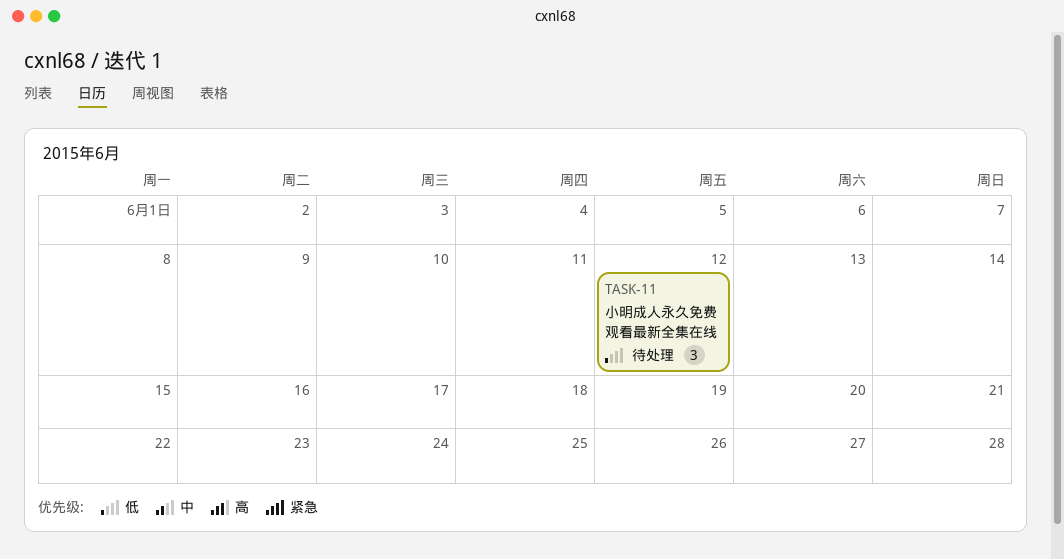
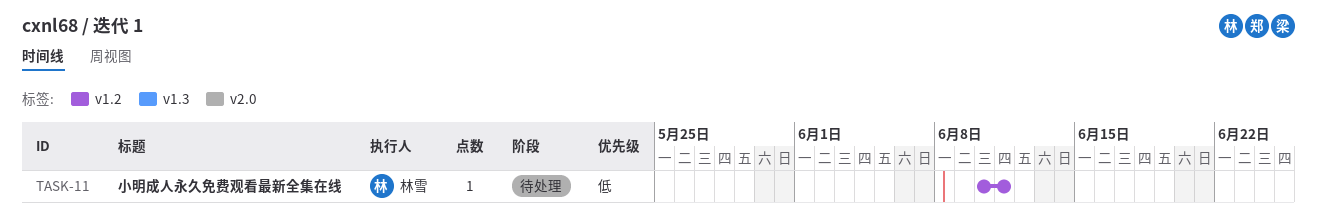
TASK-11, estimate: 3 -> 1
TASK-11, due: Jun 12 -> Jun 11

